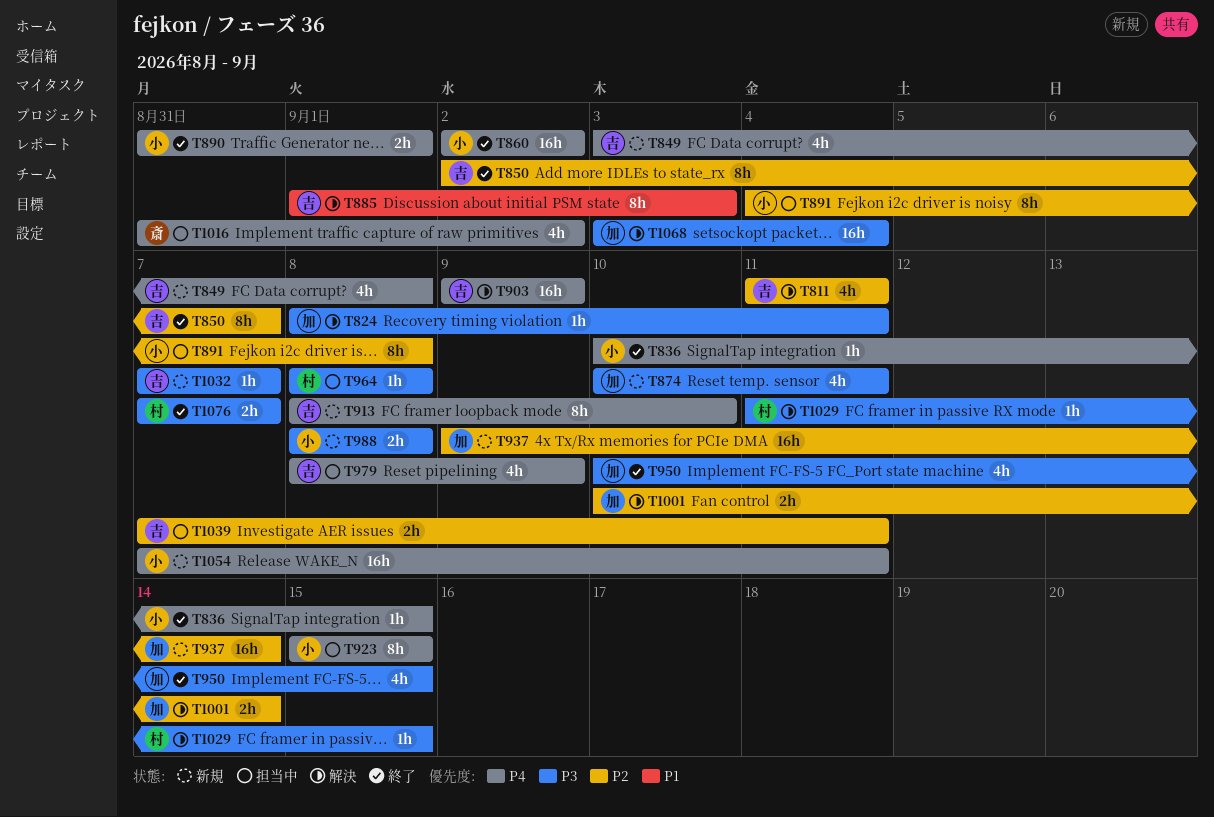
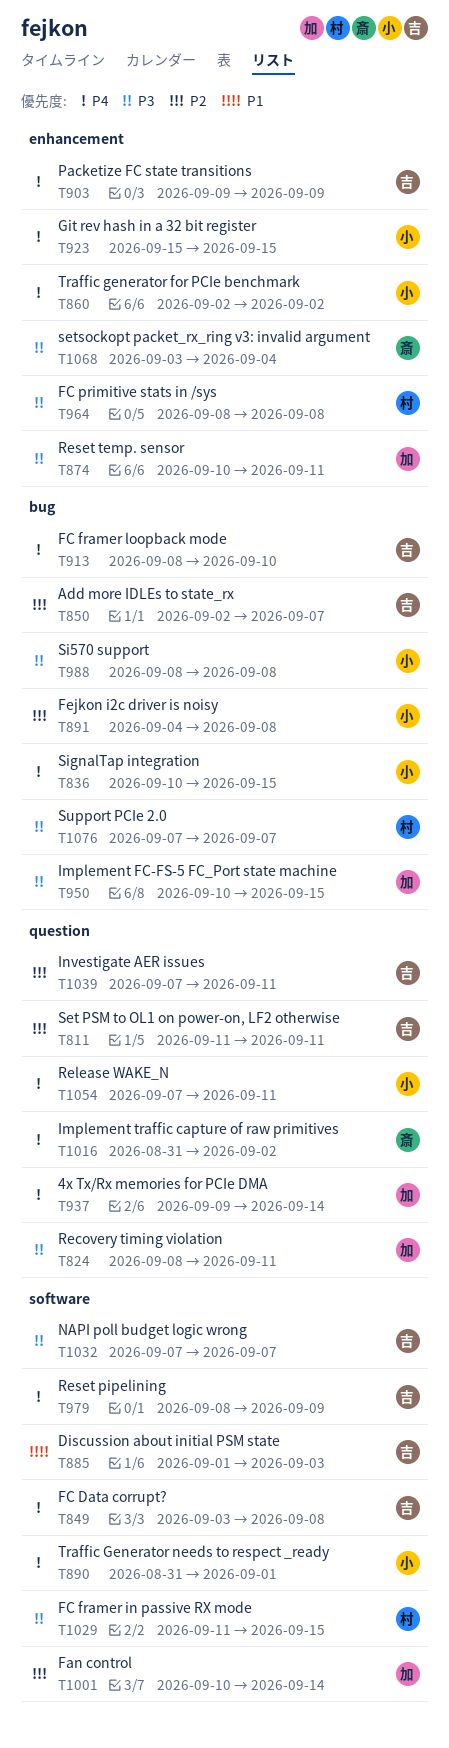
T937, priority: P2 -> P4
T1068, owner: 加 -> 斎

